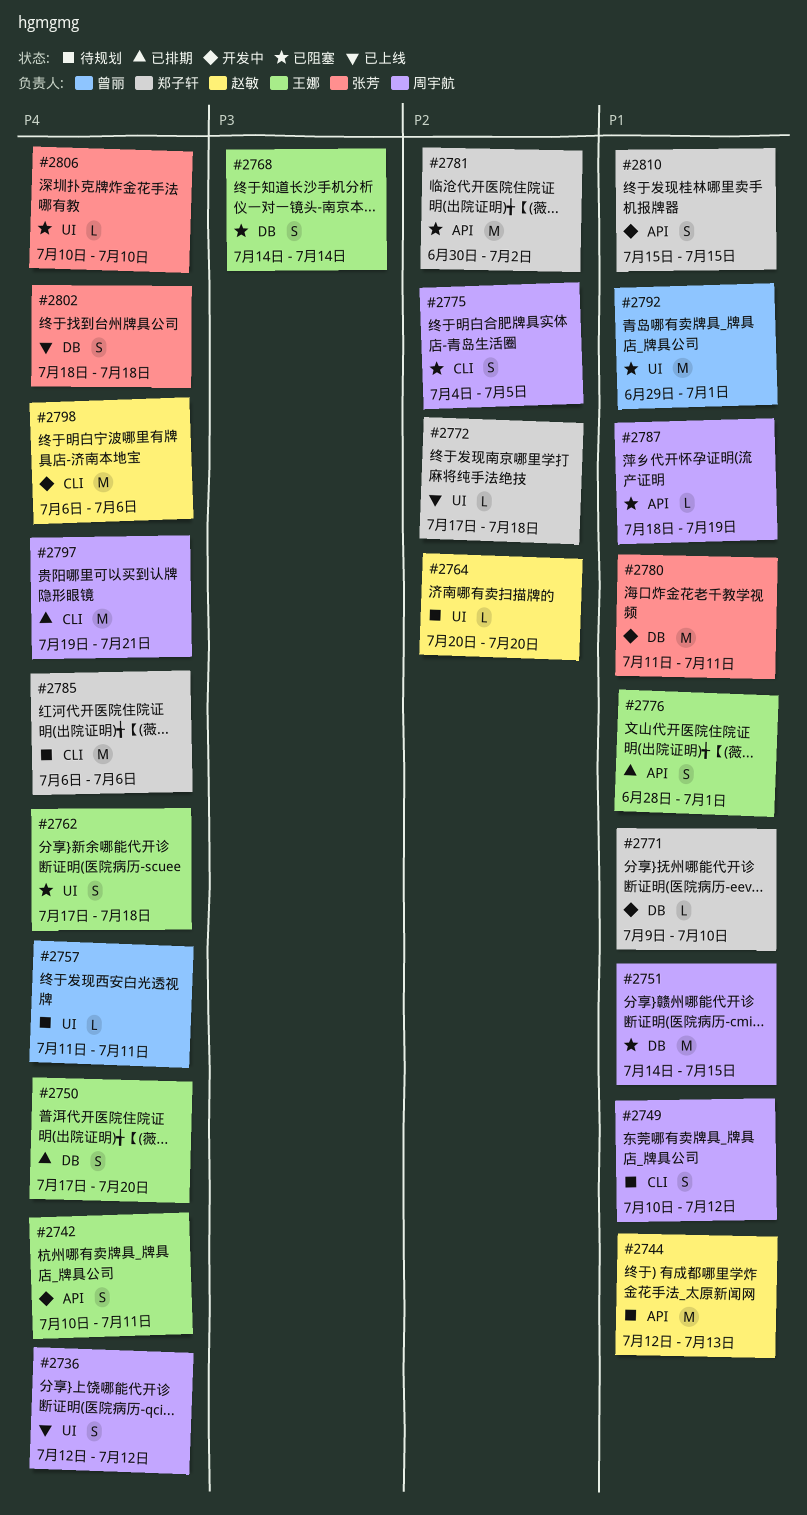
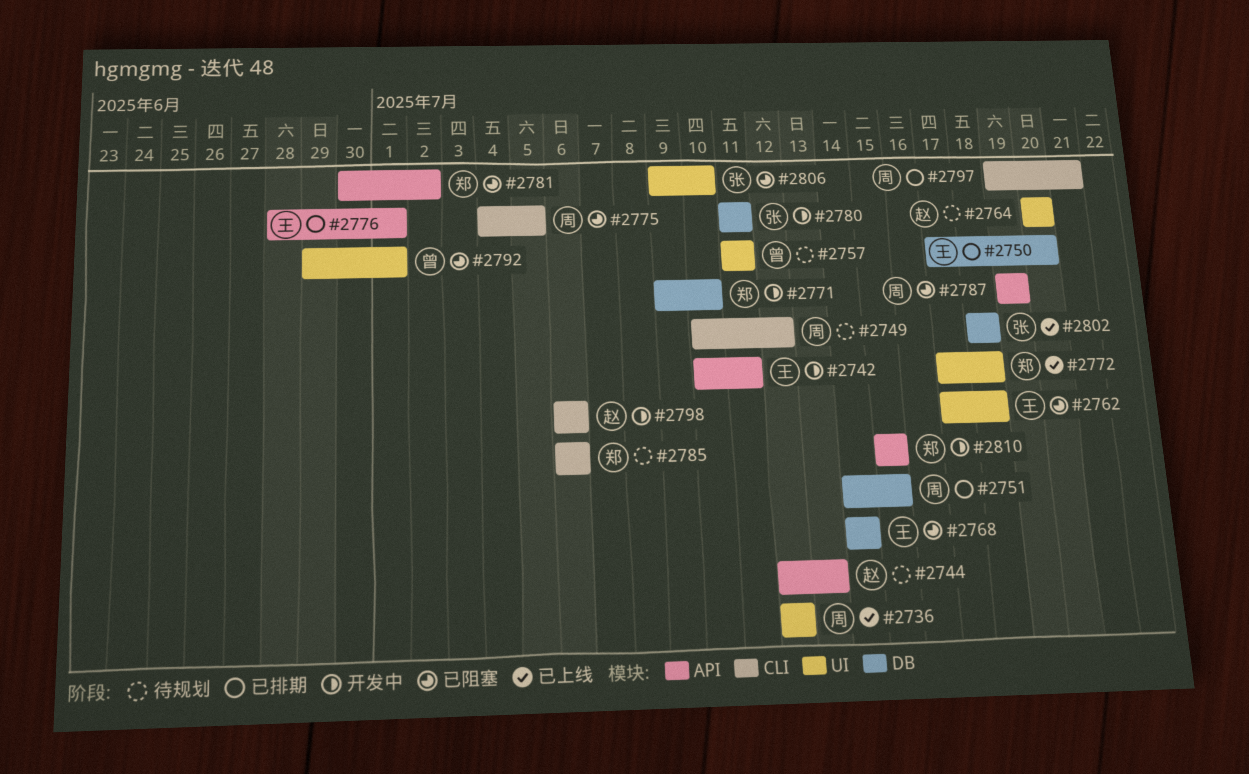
#2751, status: 已阻塞 -> 已排期
#2787, start: Jul 18 -> Jul 19
#2806, start: Jul 10 -> Jul 9

